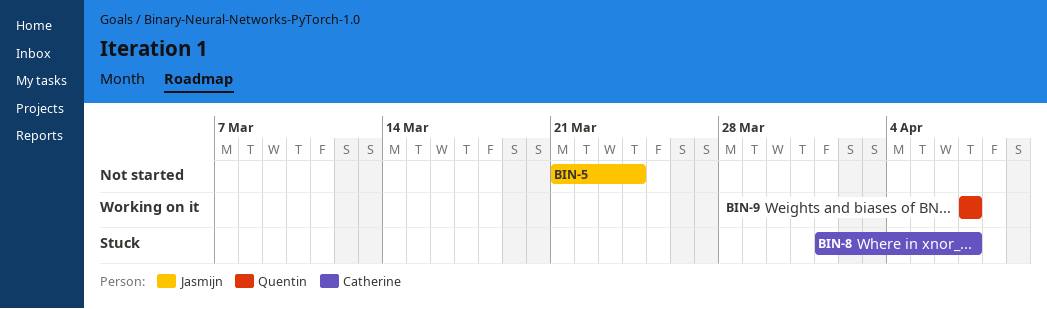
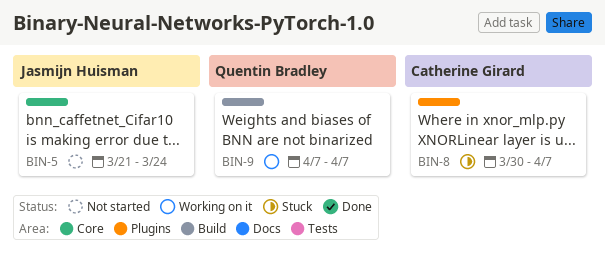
BIN-8, start: Apr 1 -> Mar 30

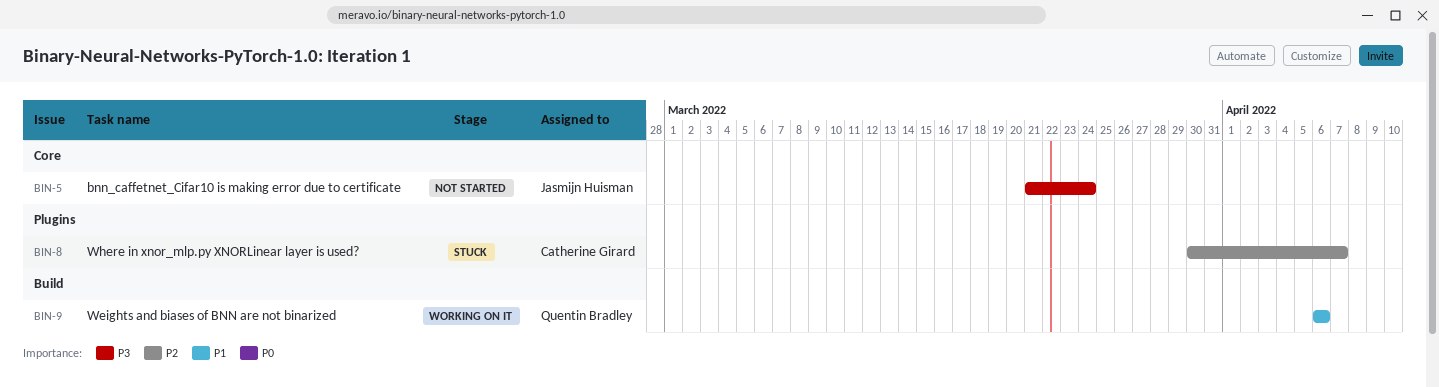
BIN-9, start: Apr 7 -> Apr 6
BIN-9, due: Apr 7 -> Apr 6

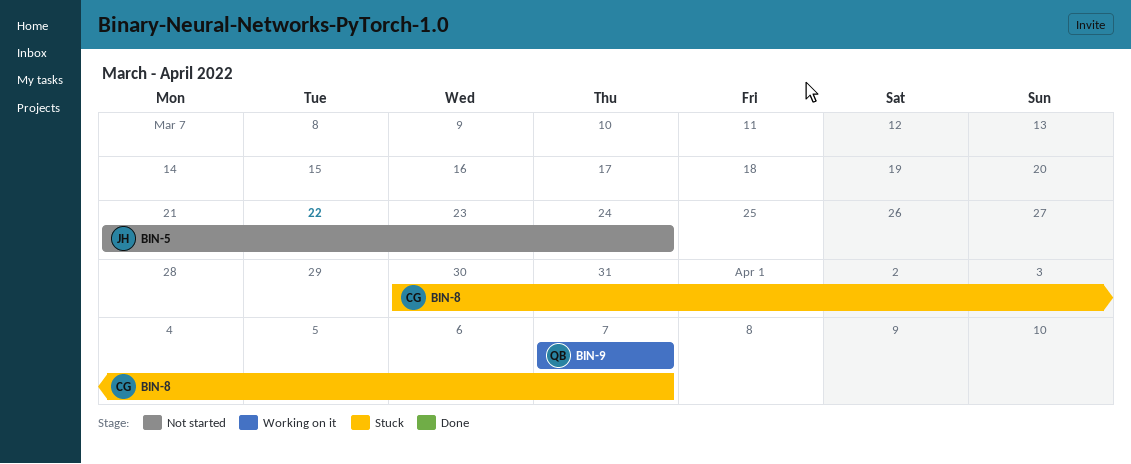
BIN-9, start: Apr 6 -> Apr 7
BIN-9, due: Apr 6 -> Apr 7

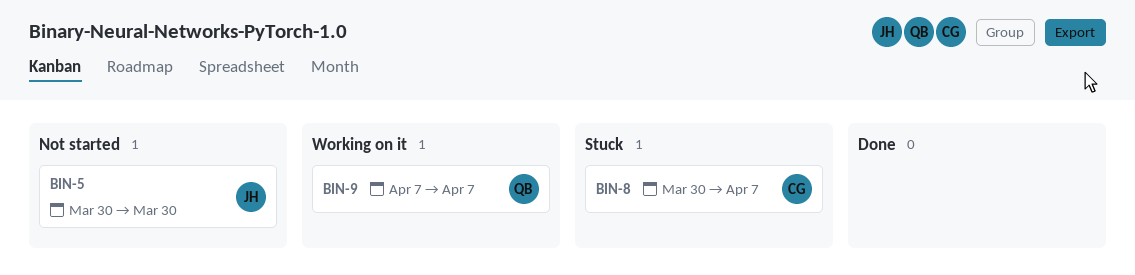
BIN-5, start: Mar 21 -> Mar 30
BIN-5, due: Mar 24 -> Mar 30

